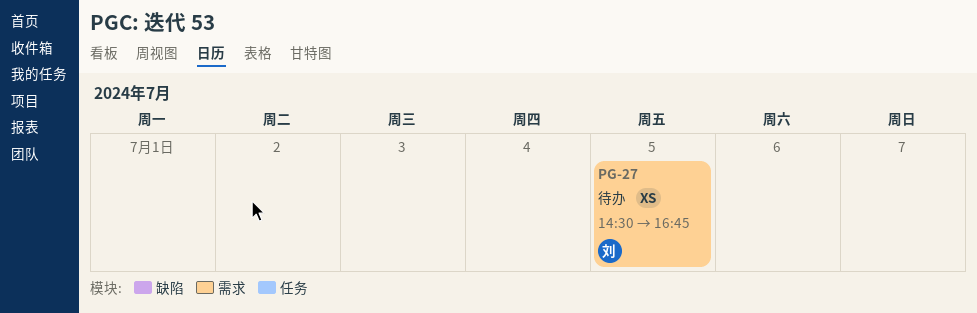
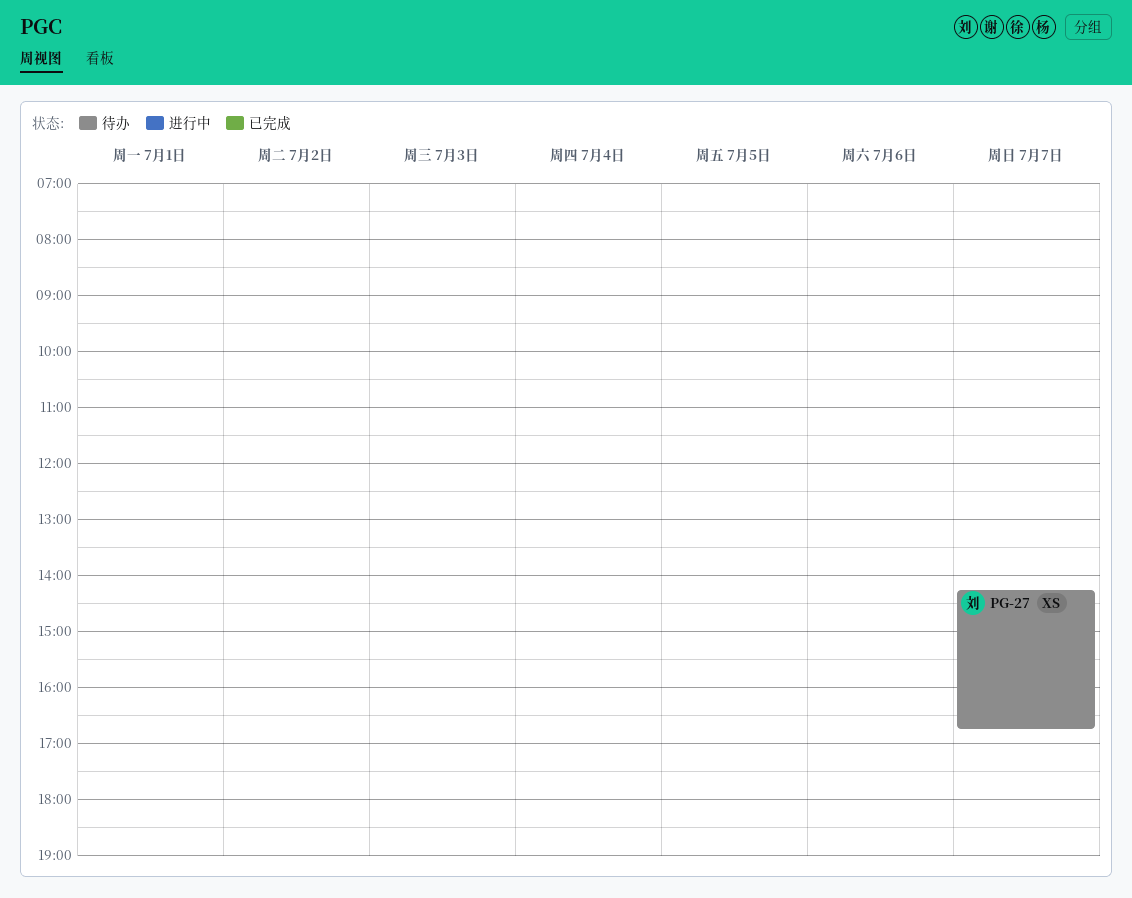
PG-27, day: Jul 5 -> Jul 7
PG-27, begins: 14:30 -> 14:15

